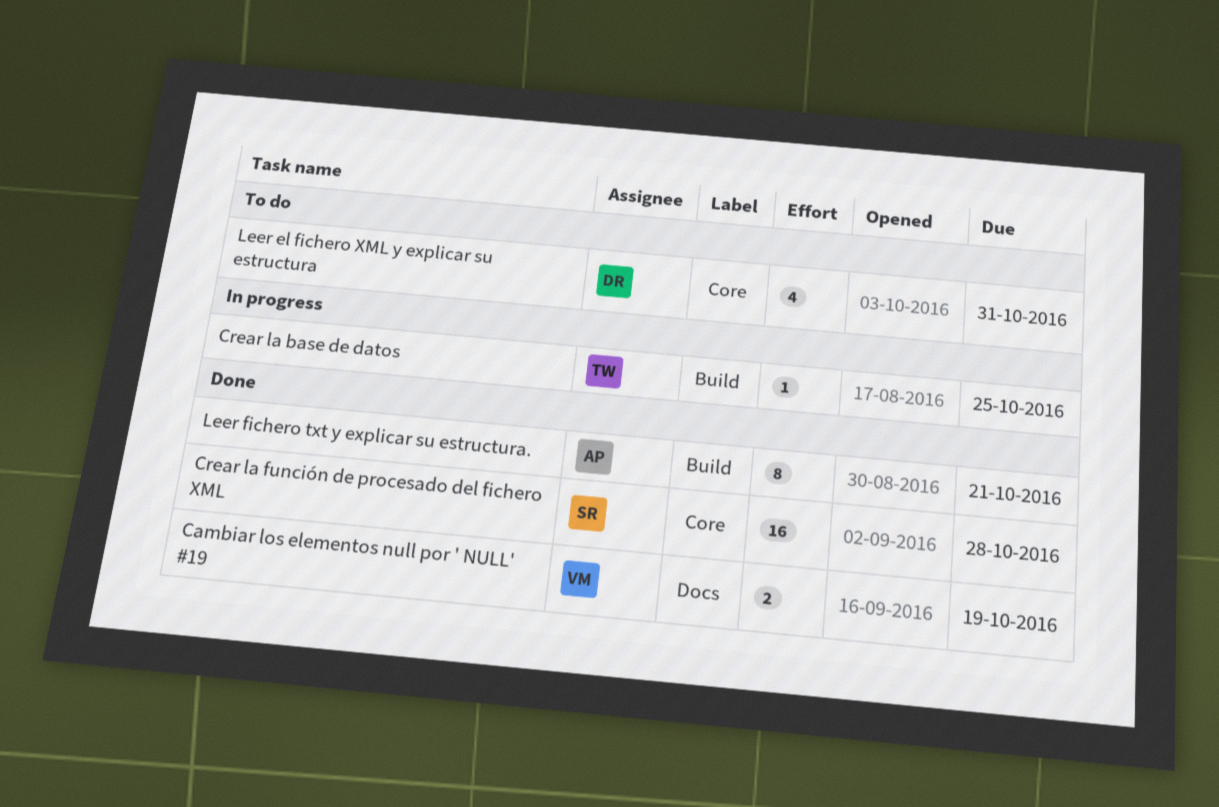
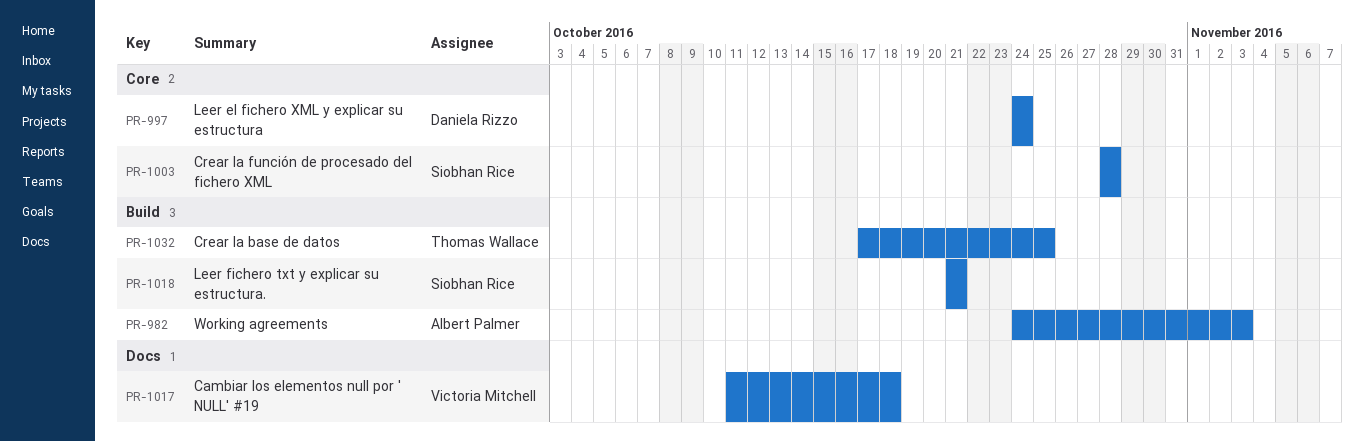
Cambiar los elementos null por ' NULL' #19, due: Oct 19 -> Oct 18
Leer el fichero XML y explicar su estructura, due: Oct 31 -> Oct 24
Leer fichero txt y explicar su estructura., owner: Albert Palmer -> Siobhan Rice
Working agreements: none -> present

